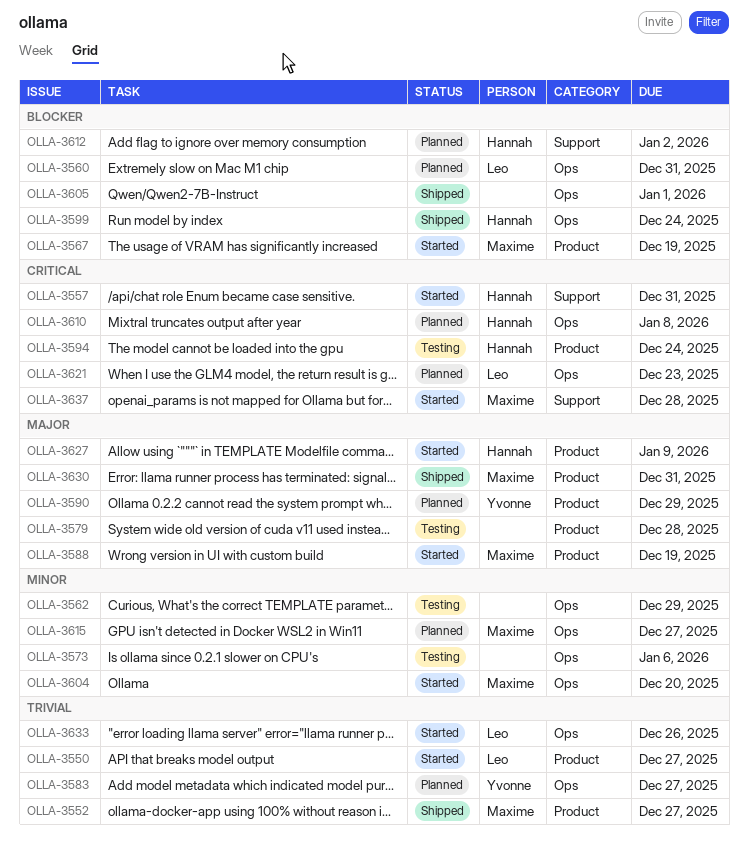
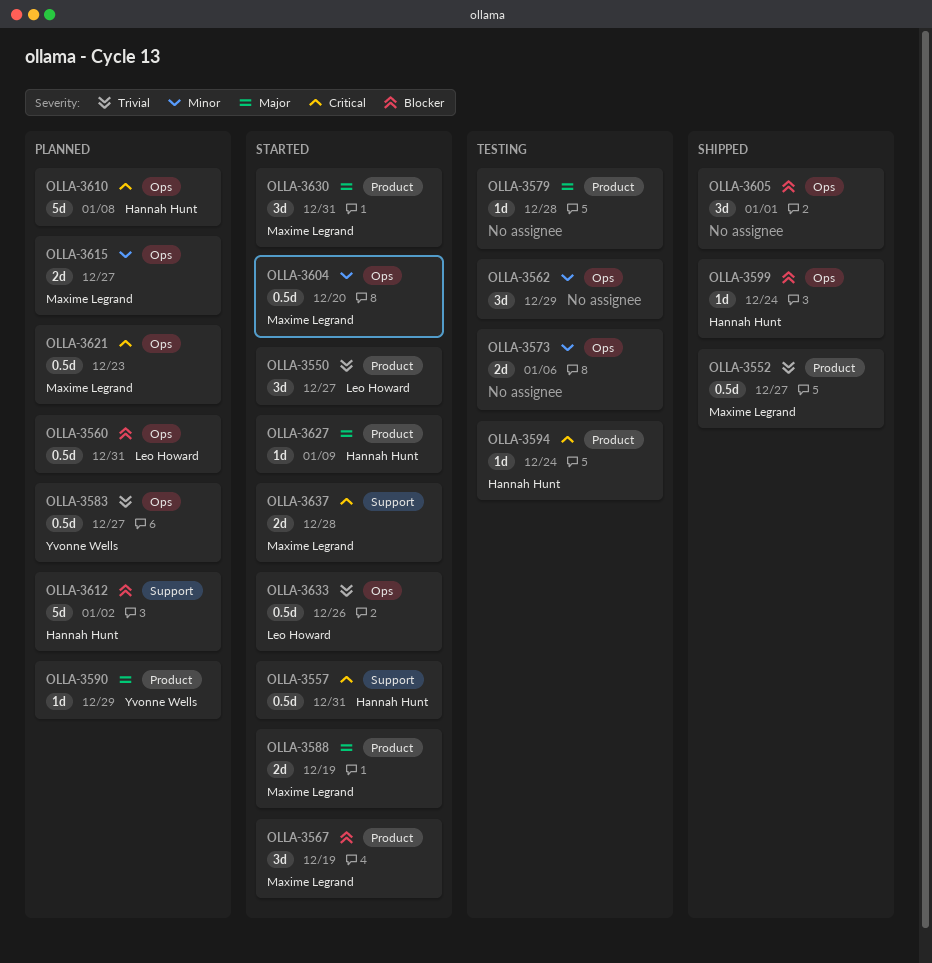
OLLA-3621, owner: Leo Howard -> Maxime Legrand
OLLA-3630, status: Shipped -> Started

